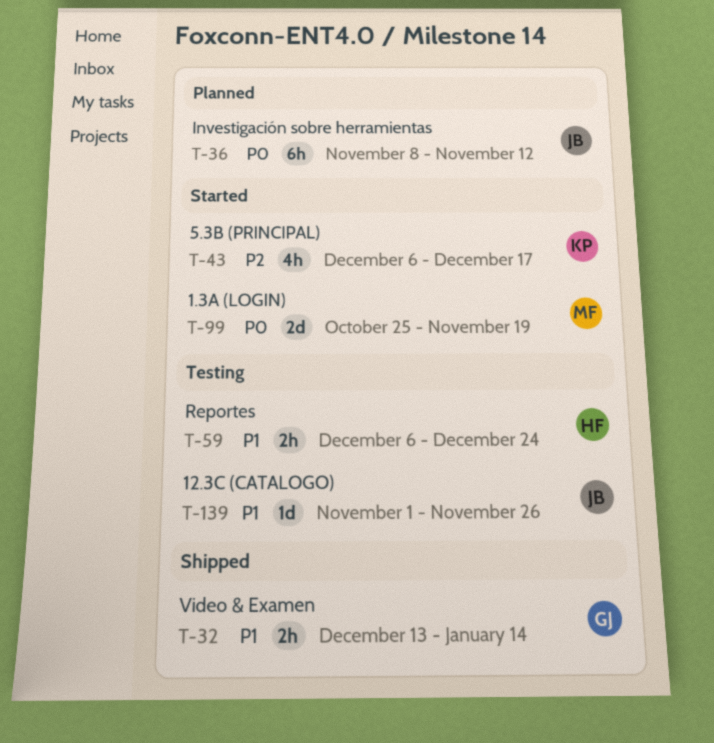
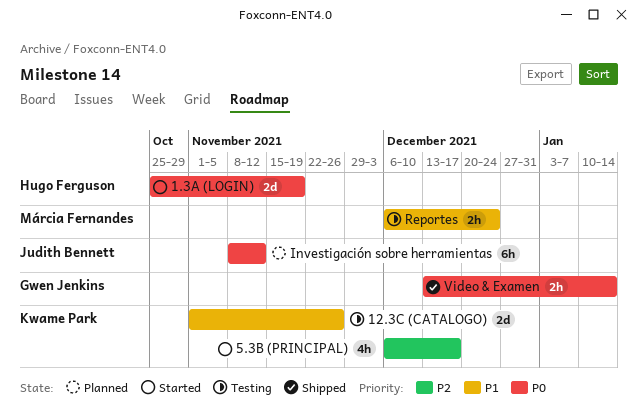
1.3A (LOGIN), owner: Márcia Fernandes -> Hugo Ferguson
12.3C (CATALOGO), owner: Judith Bennett -> Kwame Park
12.3C (CATALOGO), estimate: 1d -> 2d
Reportes, owner: Hugo Ferguson -> Márcia Fernandes
Video & Examen, priority: P1 -> P0

